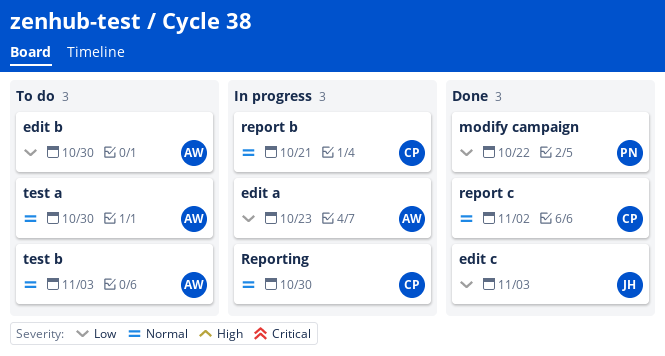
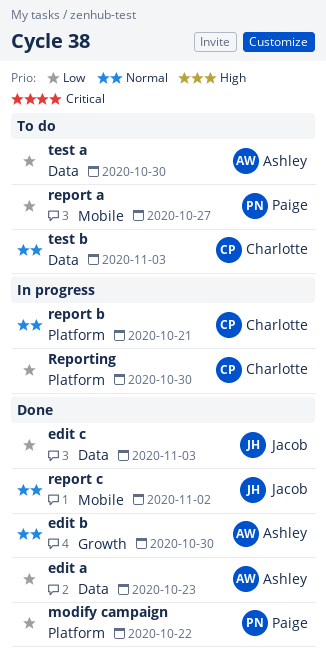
edit a, status: In progress -> Done
edit b, status: To do -> Done
edit b, priority: Low -> Normal
report a: none -> present
report c, owner: Charlotte -> Jacob
Reporting, priority: Normal -> Low
test a, priority: Normal -> Low
test b, owner: Ashley -> Charlotte

